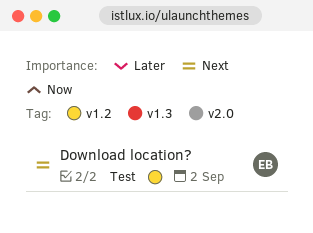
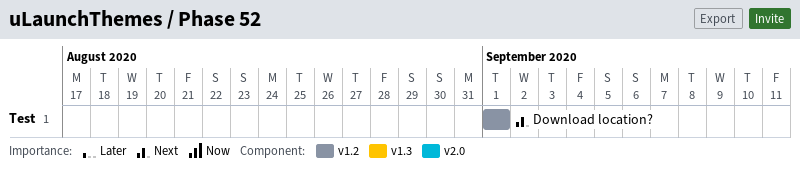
Download location?, due: Sep 2 -> Sep 1

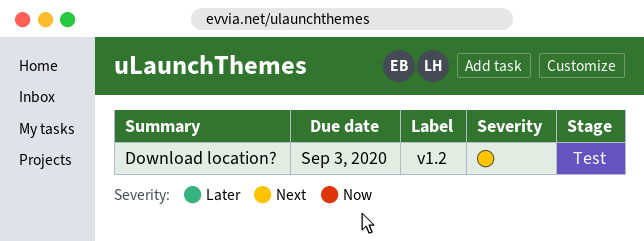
Download location?, due: Sep 1 -> Sep 3

